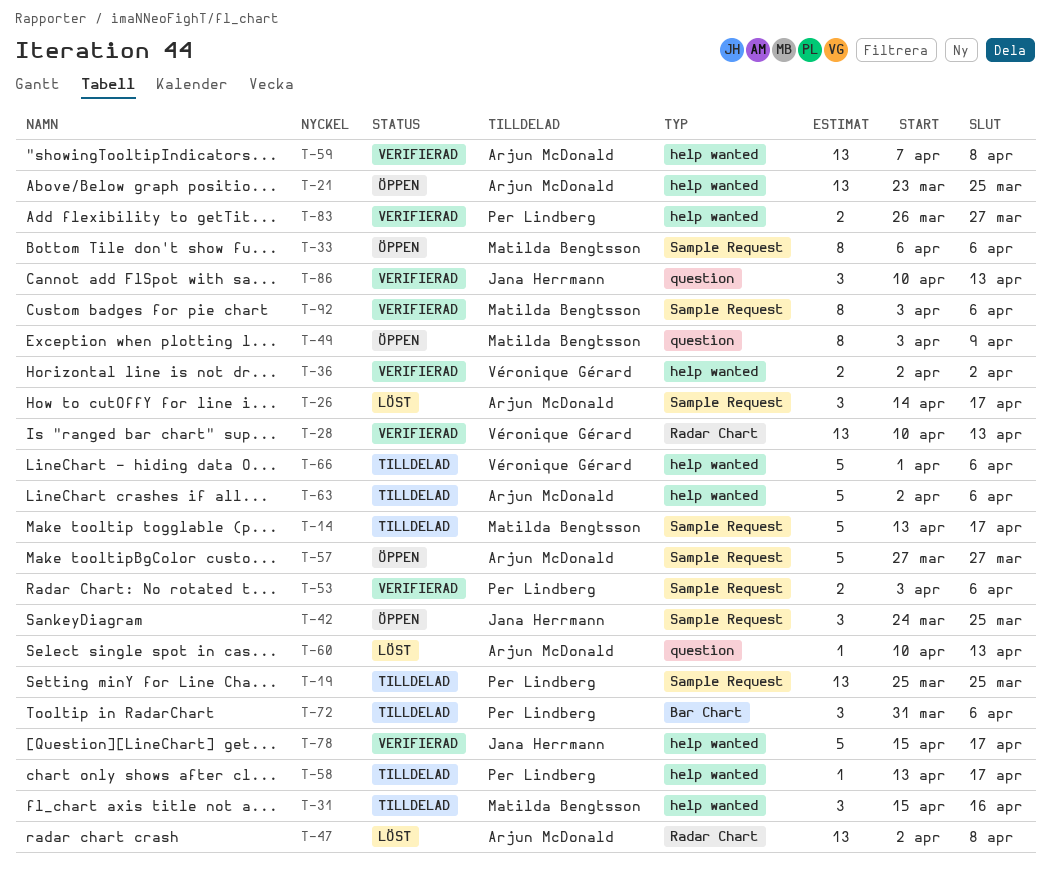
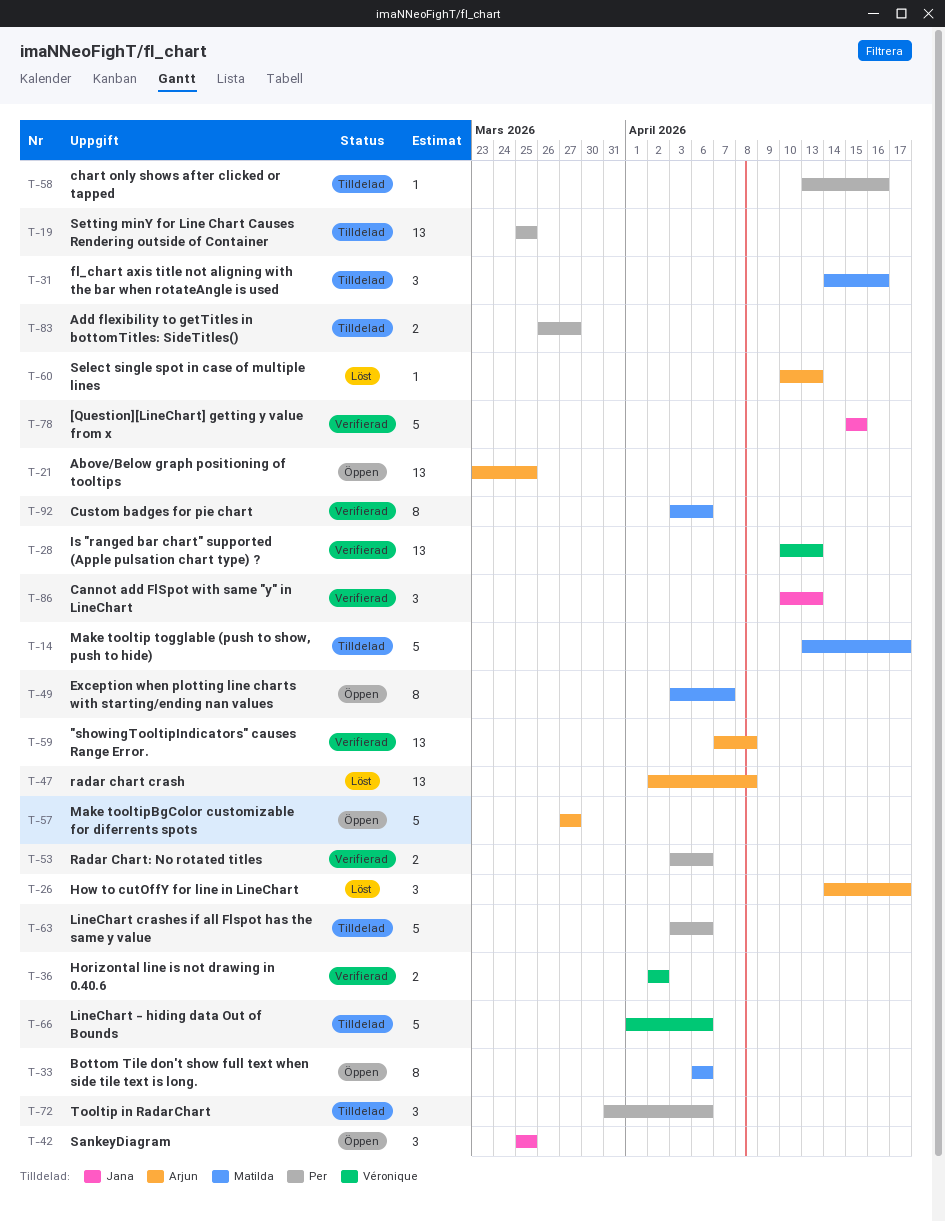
T-31, start: Apr 15 -> Apr 14
T-42, start: Mar 24 -> Mar 25
T-49, due: Apr 9 -> Apr 7
T-58, due: Apr 17 -> Apr 16
T-63, owner: Arjun McDonald -> Per Lindberg
T-63, start: Apr 2 -> Apr 3
T-78, due: Apr 17 -> Apr 15
T-83, status: Verifierad -> Tilldelad

